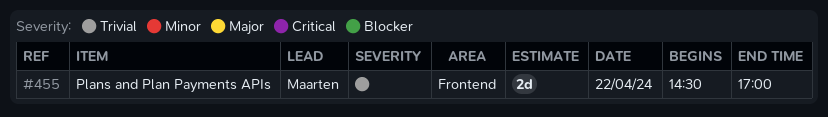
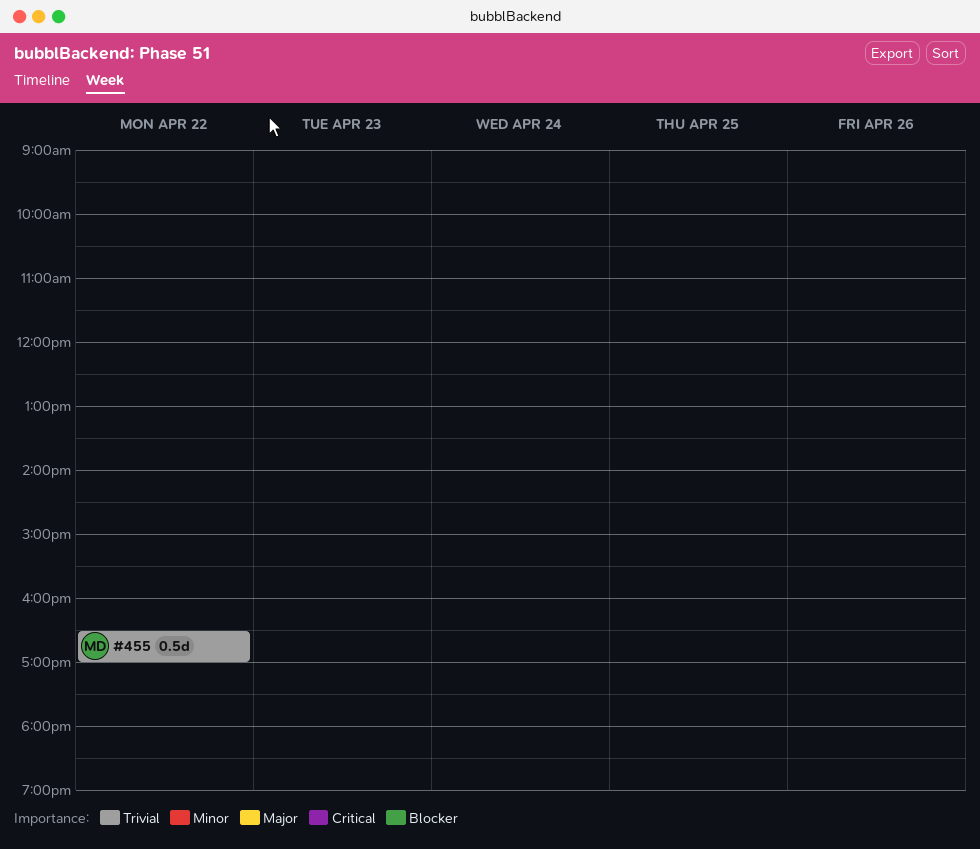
#455, estimate: 2d -> 0.5d
#455, begins: 14:30 -> 16:30

